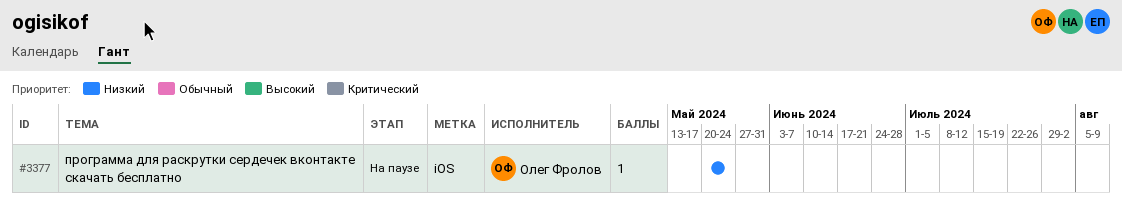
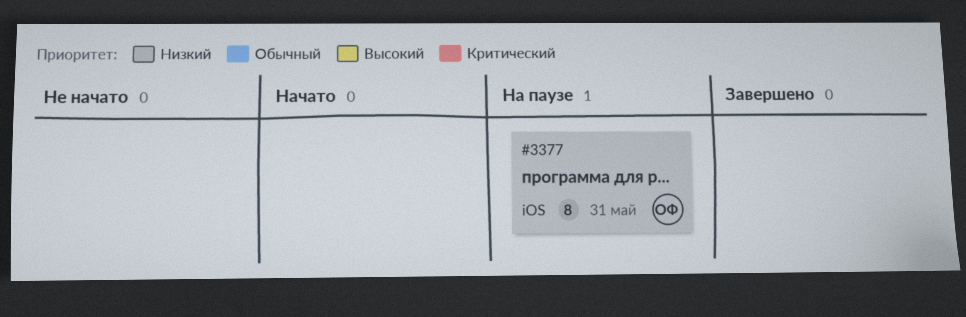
#3377, estimate: 1 -> 8
#3377, due: May 24 -> May 31

